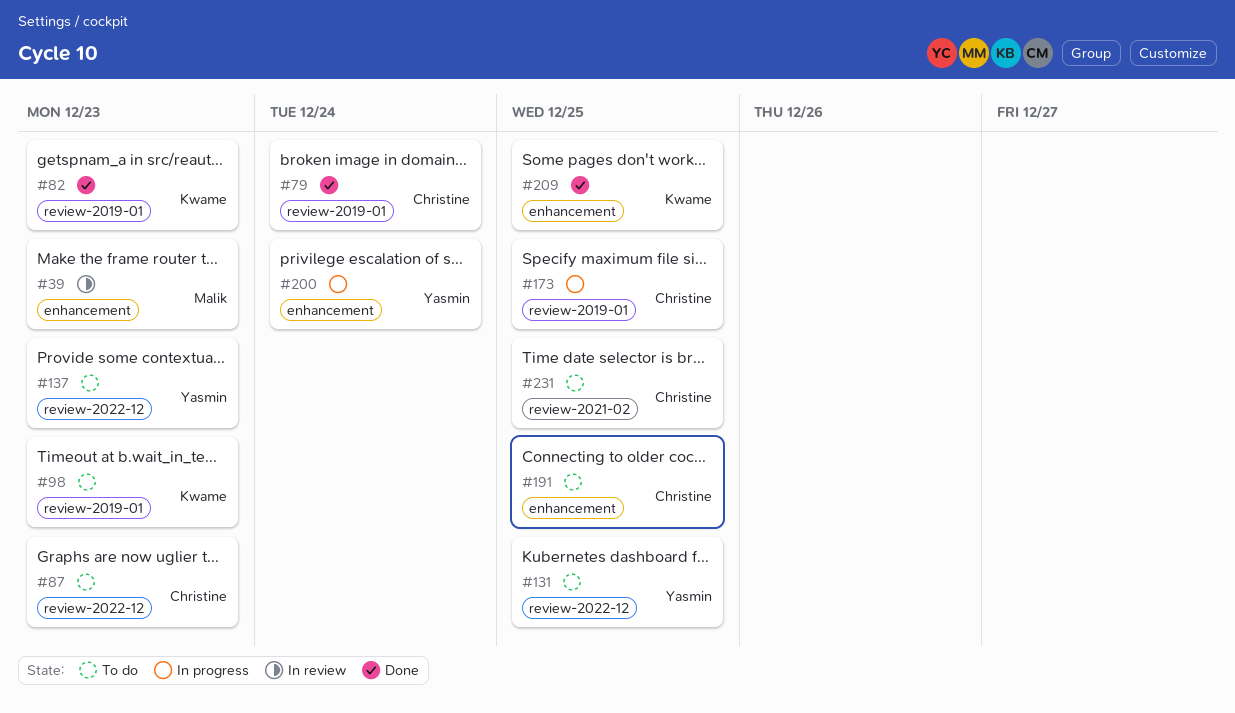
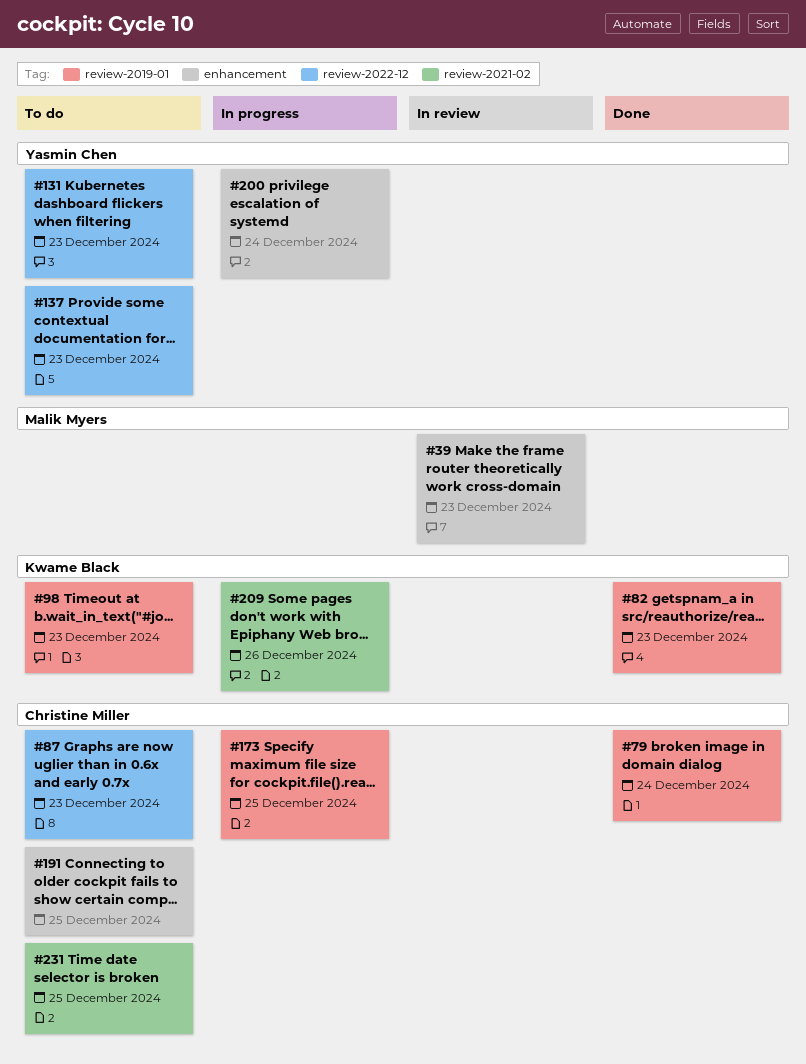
#131, due: Dec 25 -> Dec 23
#209, status: Done -> In progress
#209, label: enhancement -> review-2021-02
#209, due: Dec 25 -> Dec 26

